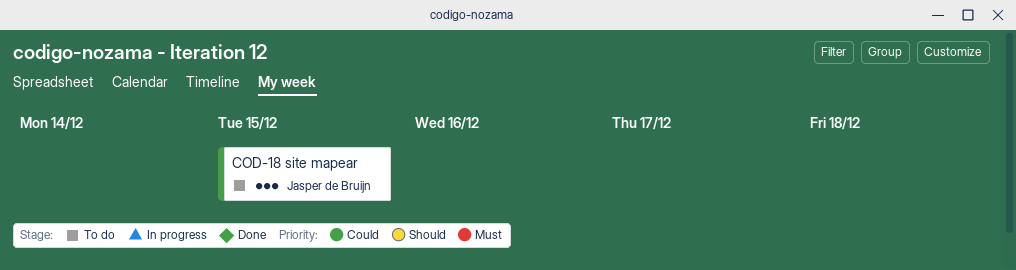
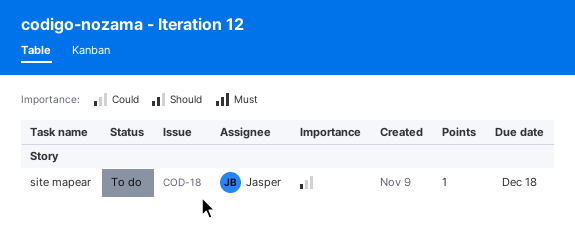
COD-18, estimate: 3 -> 1
COD-18, due: Dec 15 -> Dec 18

